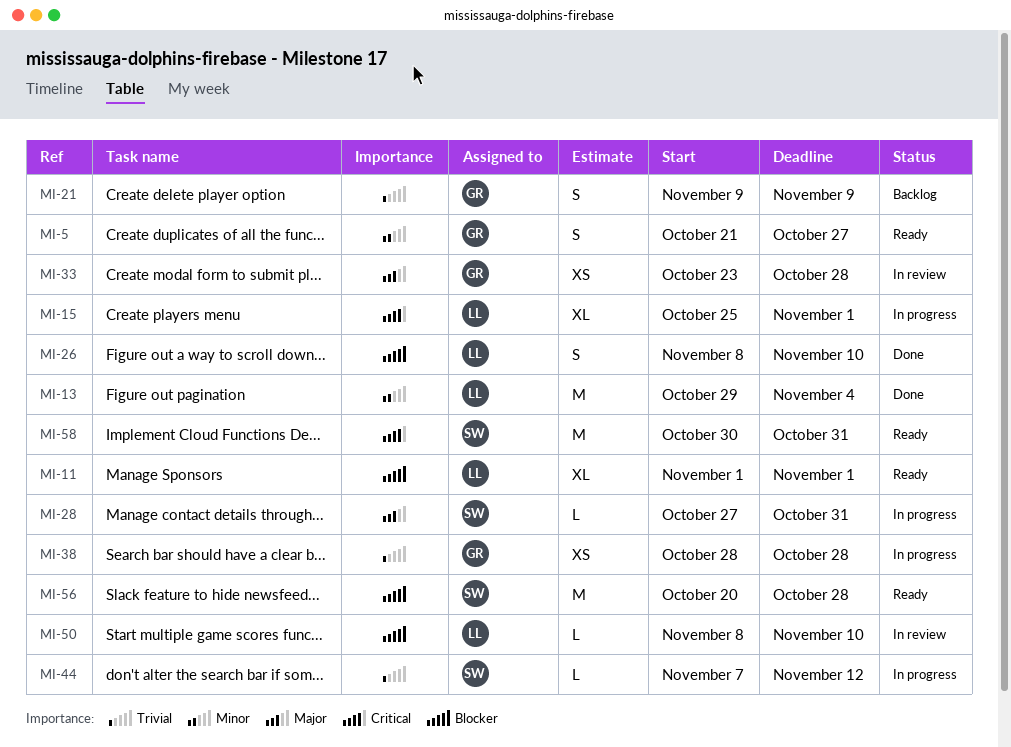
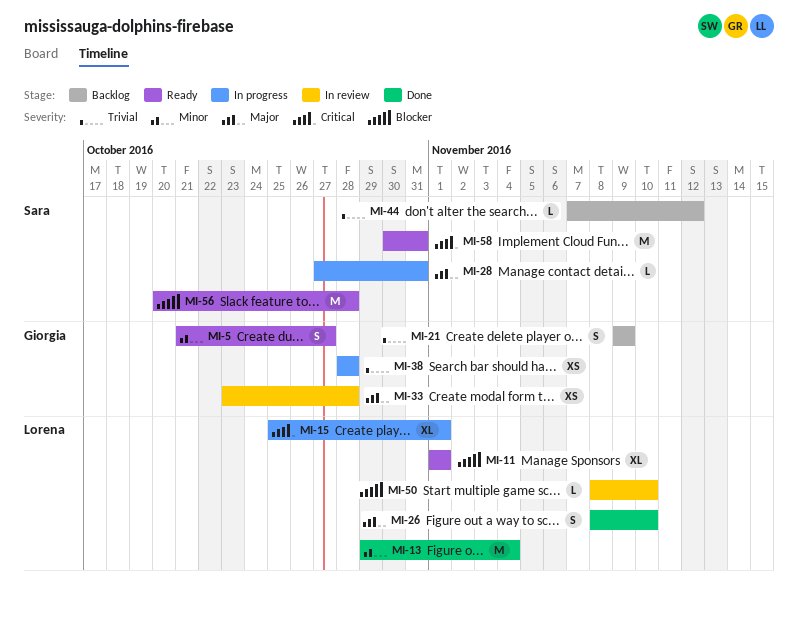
MI-26, priority: Blocker -> Major
MI-44, status: In progress -> Backlog

